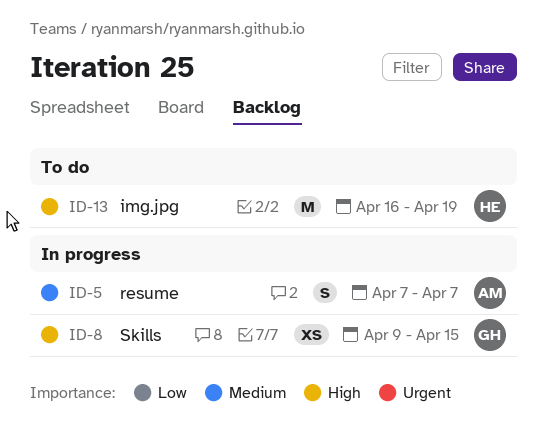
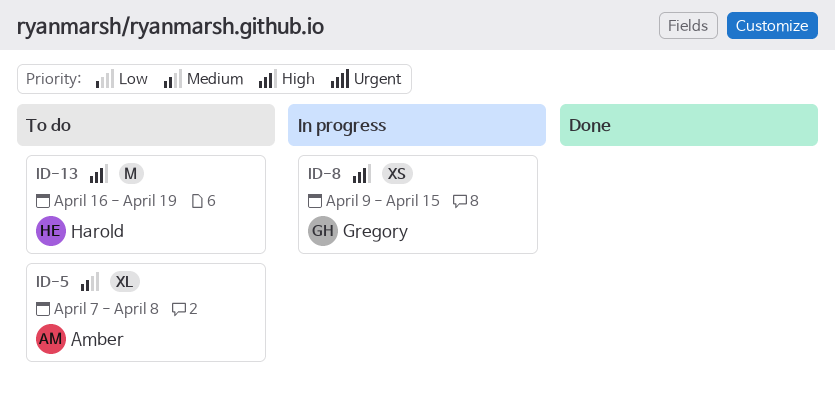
ID-5, status: In progress -> To do
ID-5, estimate: S -> XL
ID-5, due: Apr 7 -> Apr 8

